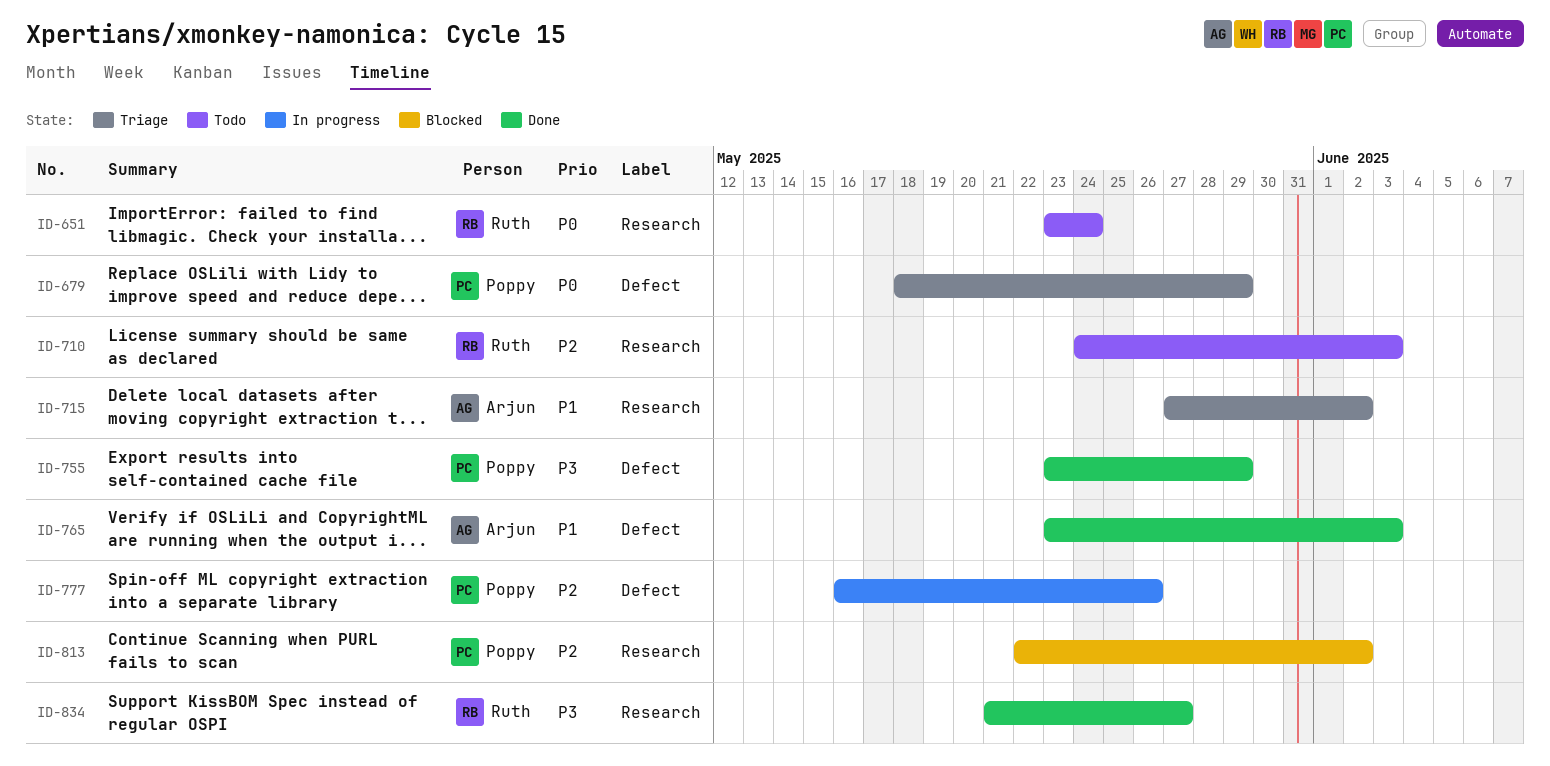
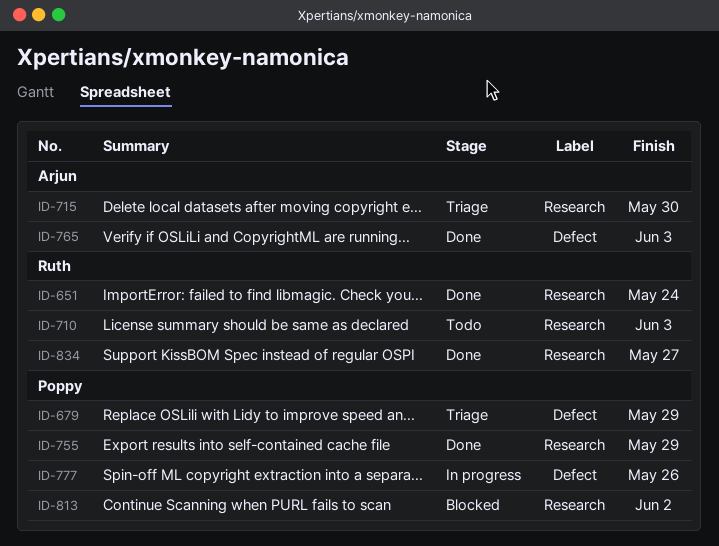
ID-651, status: Todo -> Done
ID-715, due: Jun 2 -> May 30
ID-755, label: Defect -> Research

